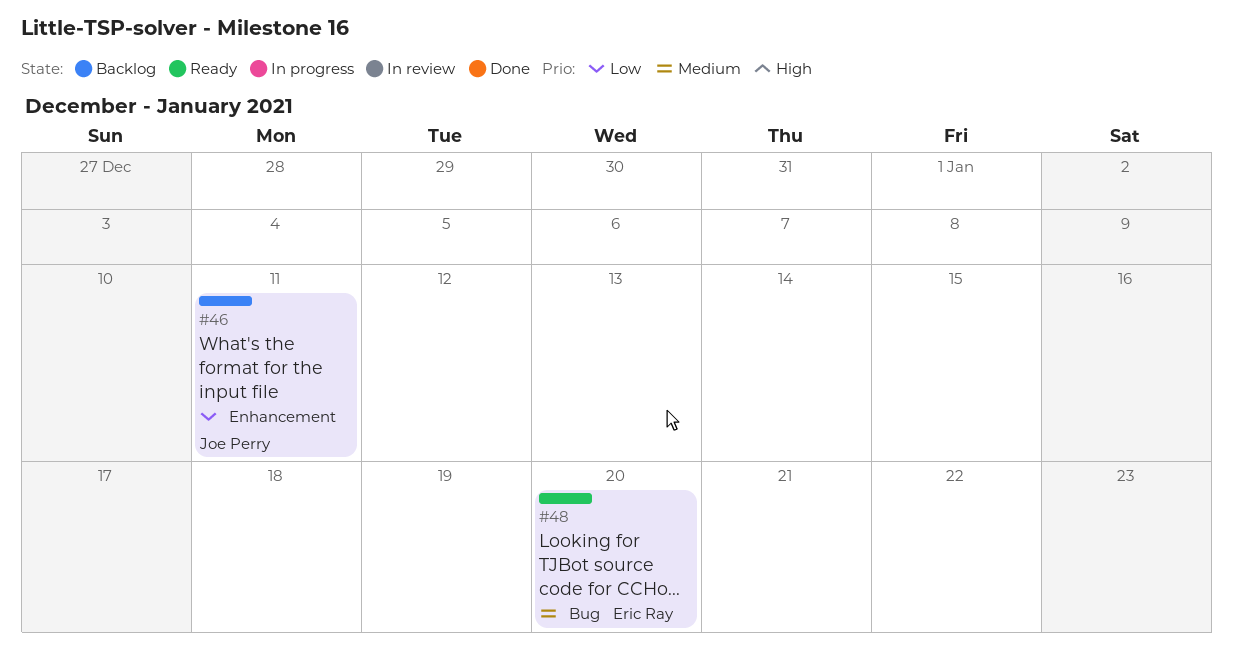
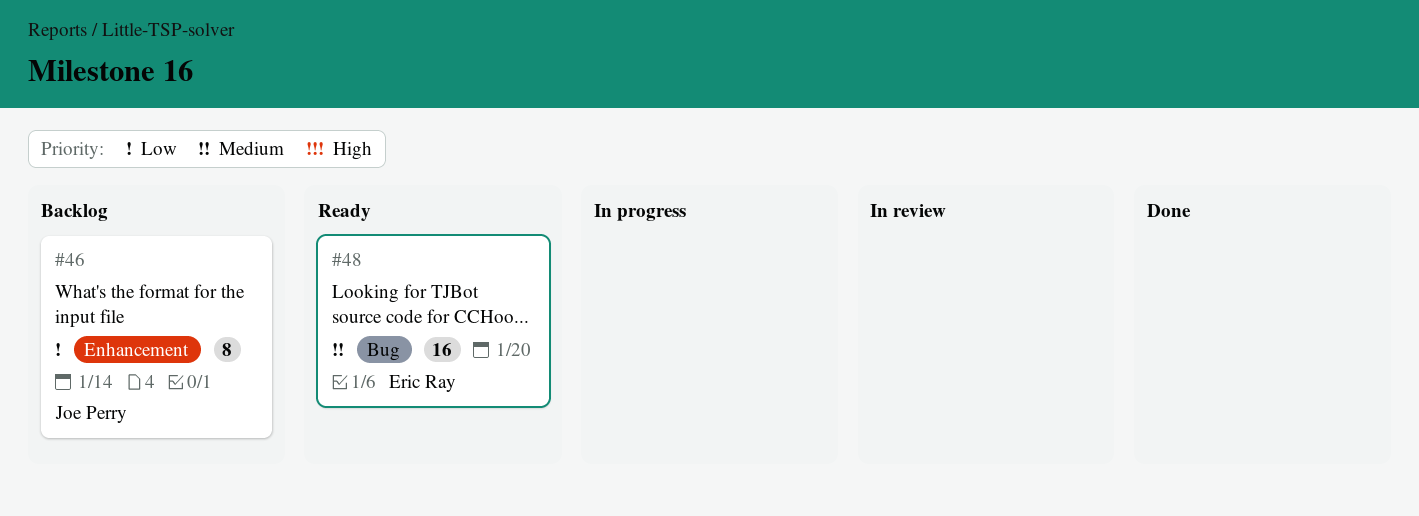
#46, due: Jan 11 -> Jan 14

